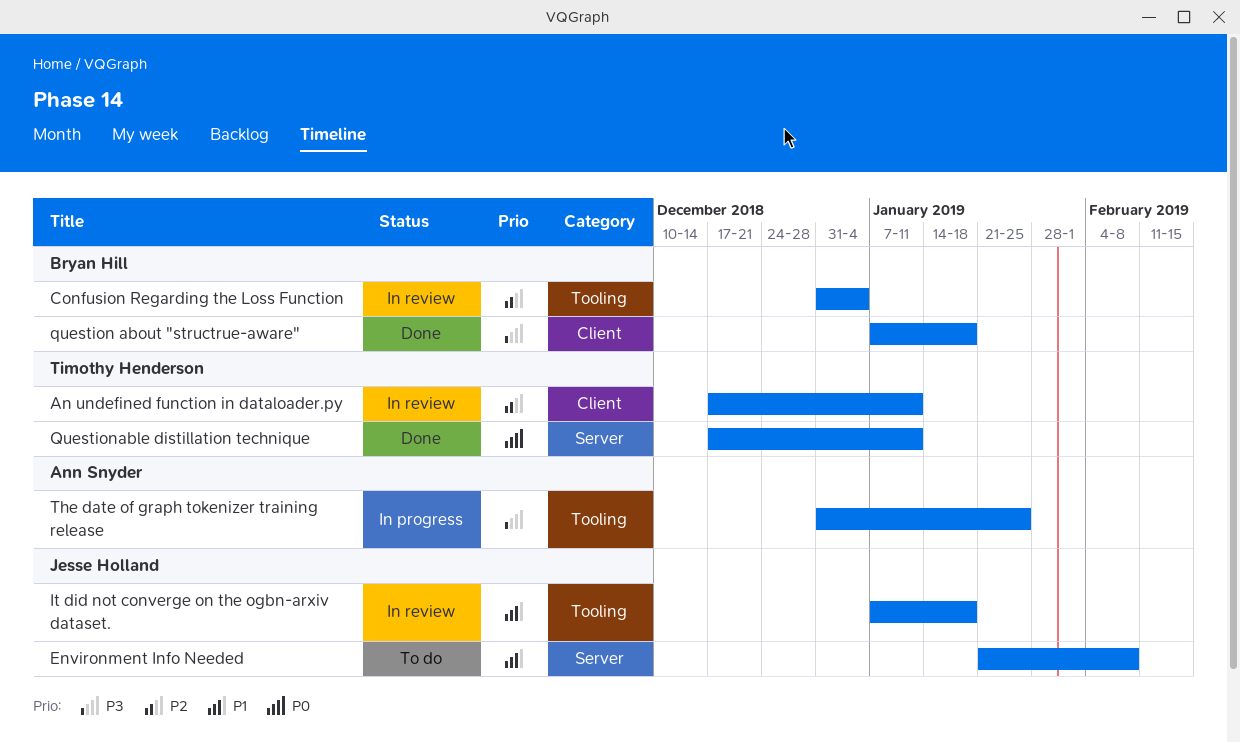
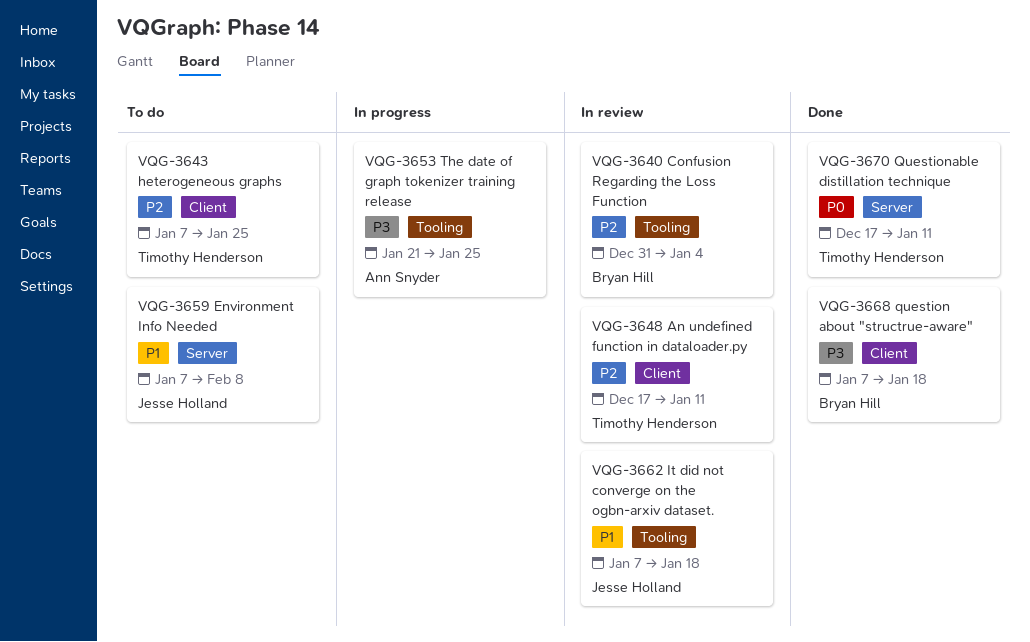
Environment Info Needed, start: Jan 21 -> Jan 7
heterogeneous graphs: none -> present
The date of graph tokenizer training release, start: Dec 31 -> Jan 21

